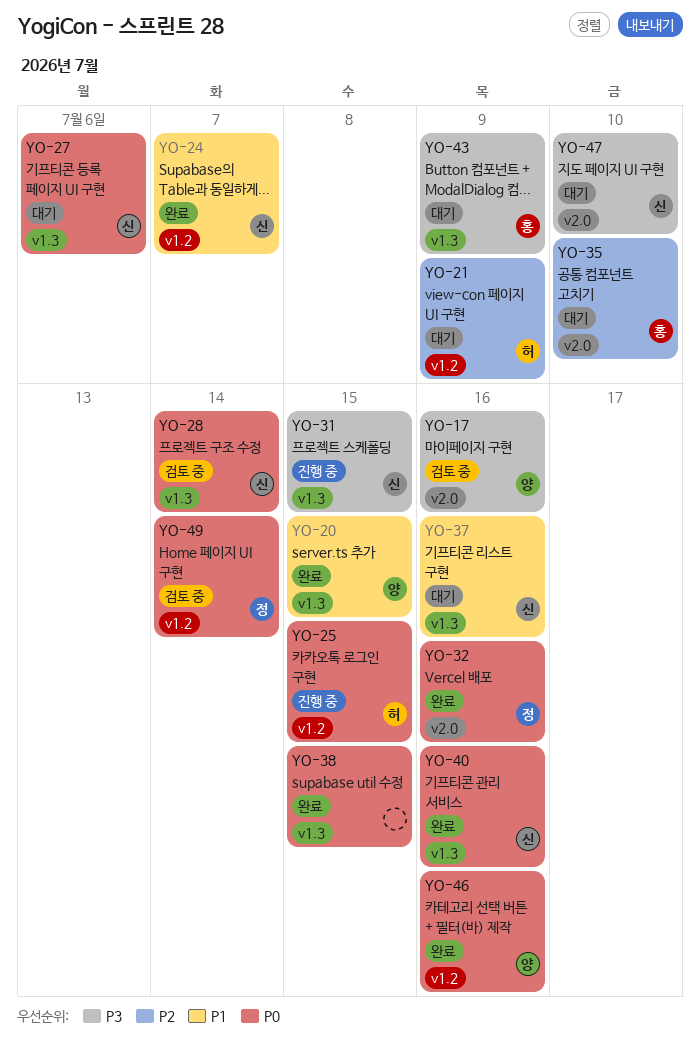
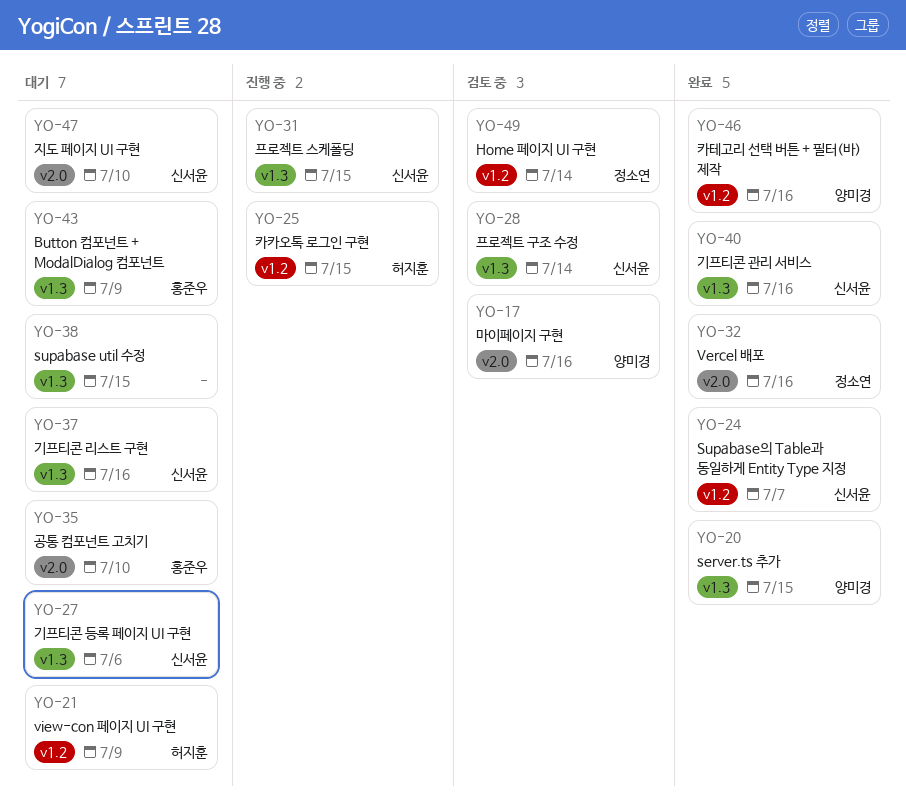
YO-38, status: 완료 -> 대기

